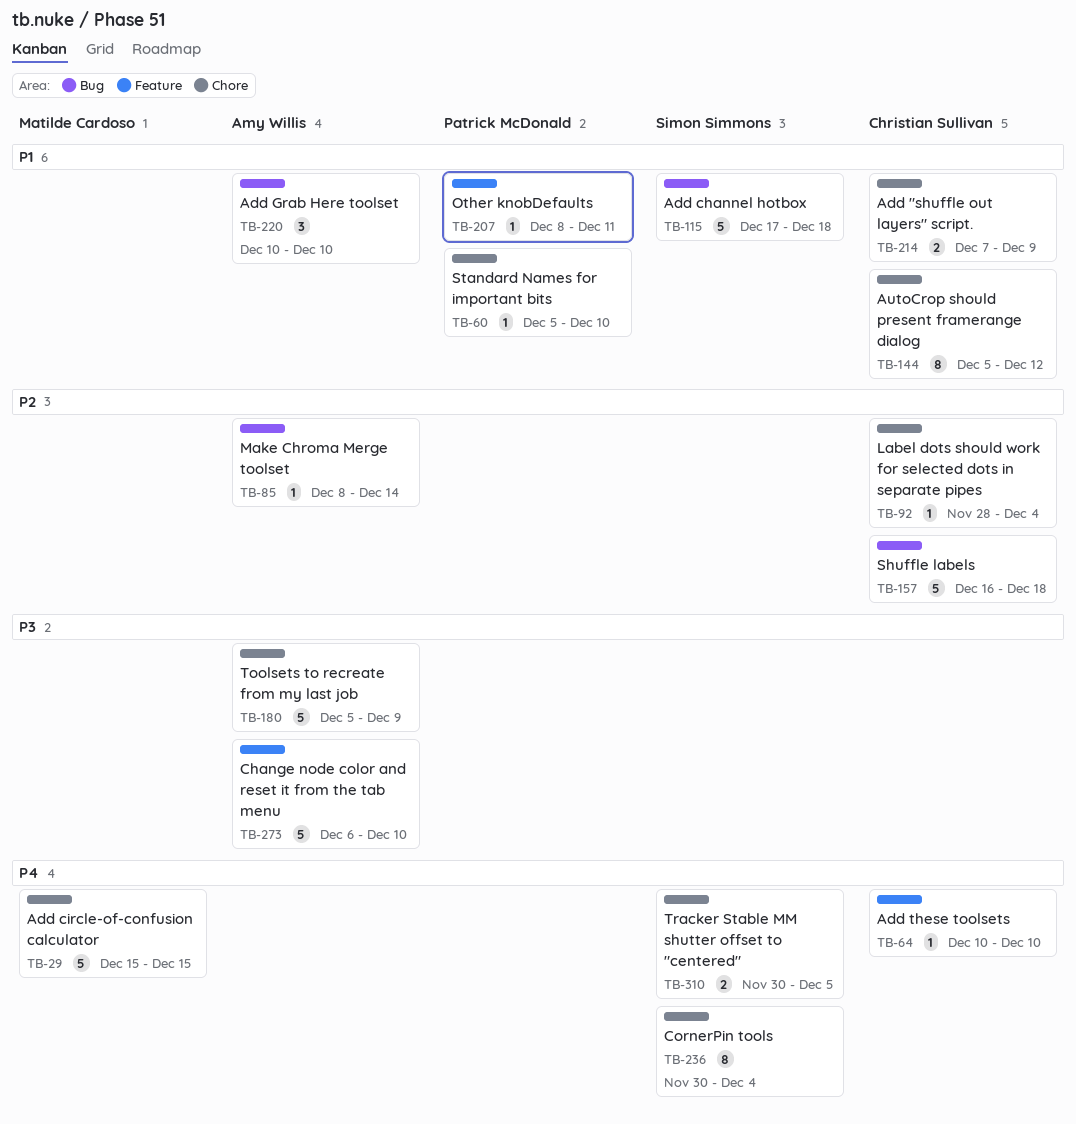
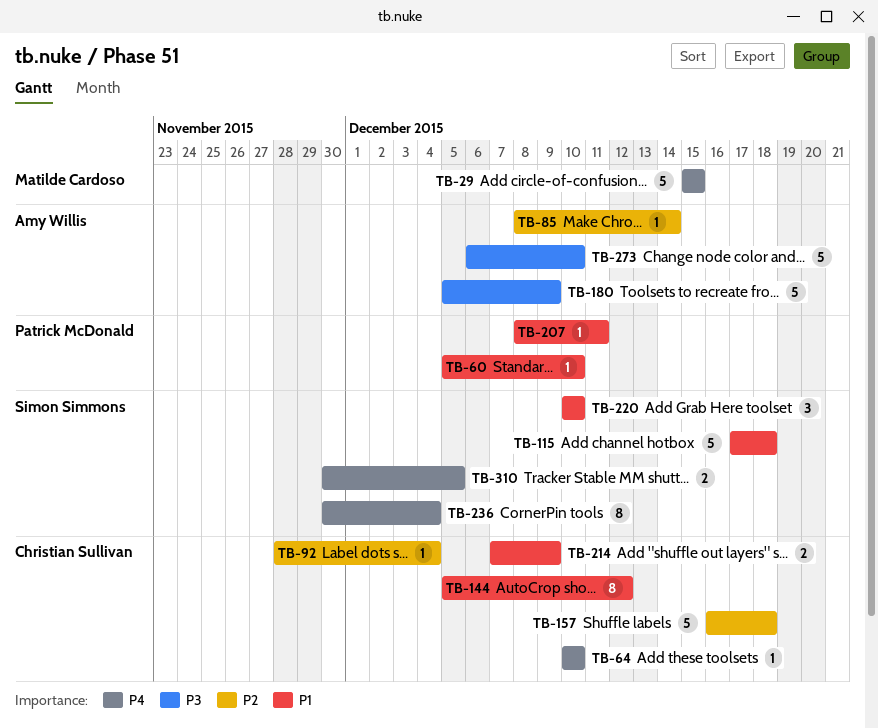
TB-220, owner: Amy Willis -> Simon Simmons

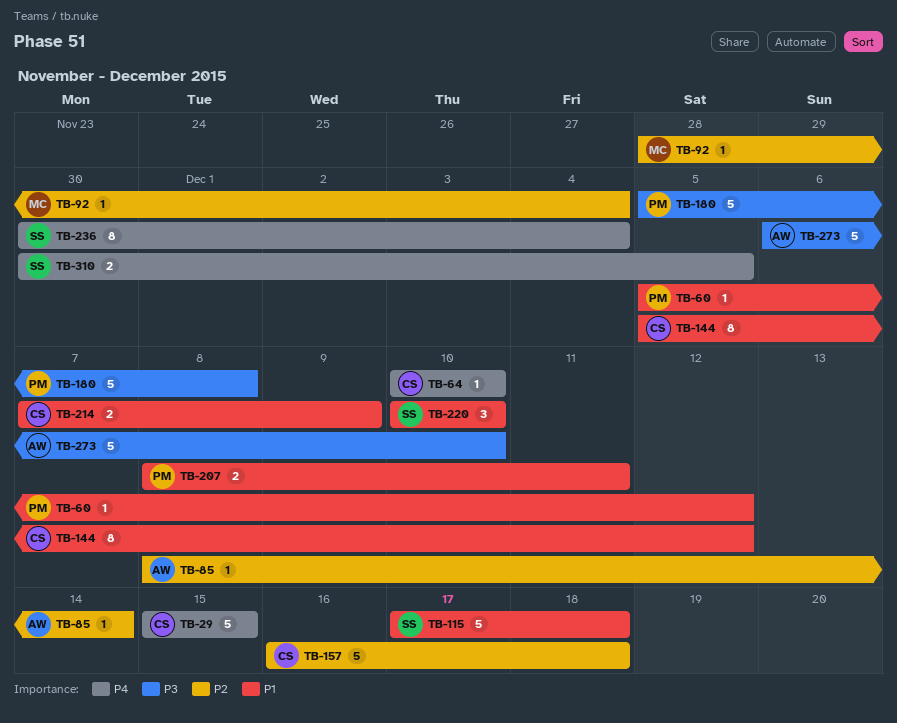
TB-29, owner: Matilde Cardoso -> Christian Sullivan
TB-60, due: Dec 10 -> Dec 12
TB-92, owner: Christian Sullivan -> Matilde Cardoso
TB-180, owner: Amy Willis -> Patrick McDonald
TB-180, due: Dec 9 -> Dec 8
TB-207, estimate: 1 -> 2

